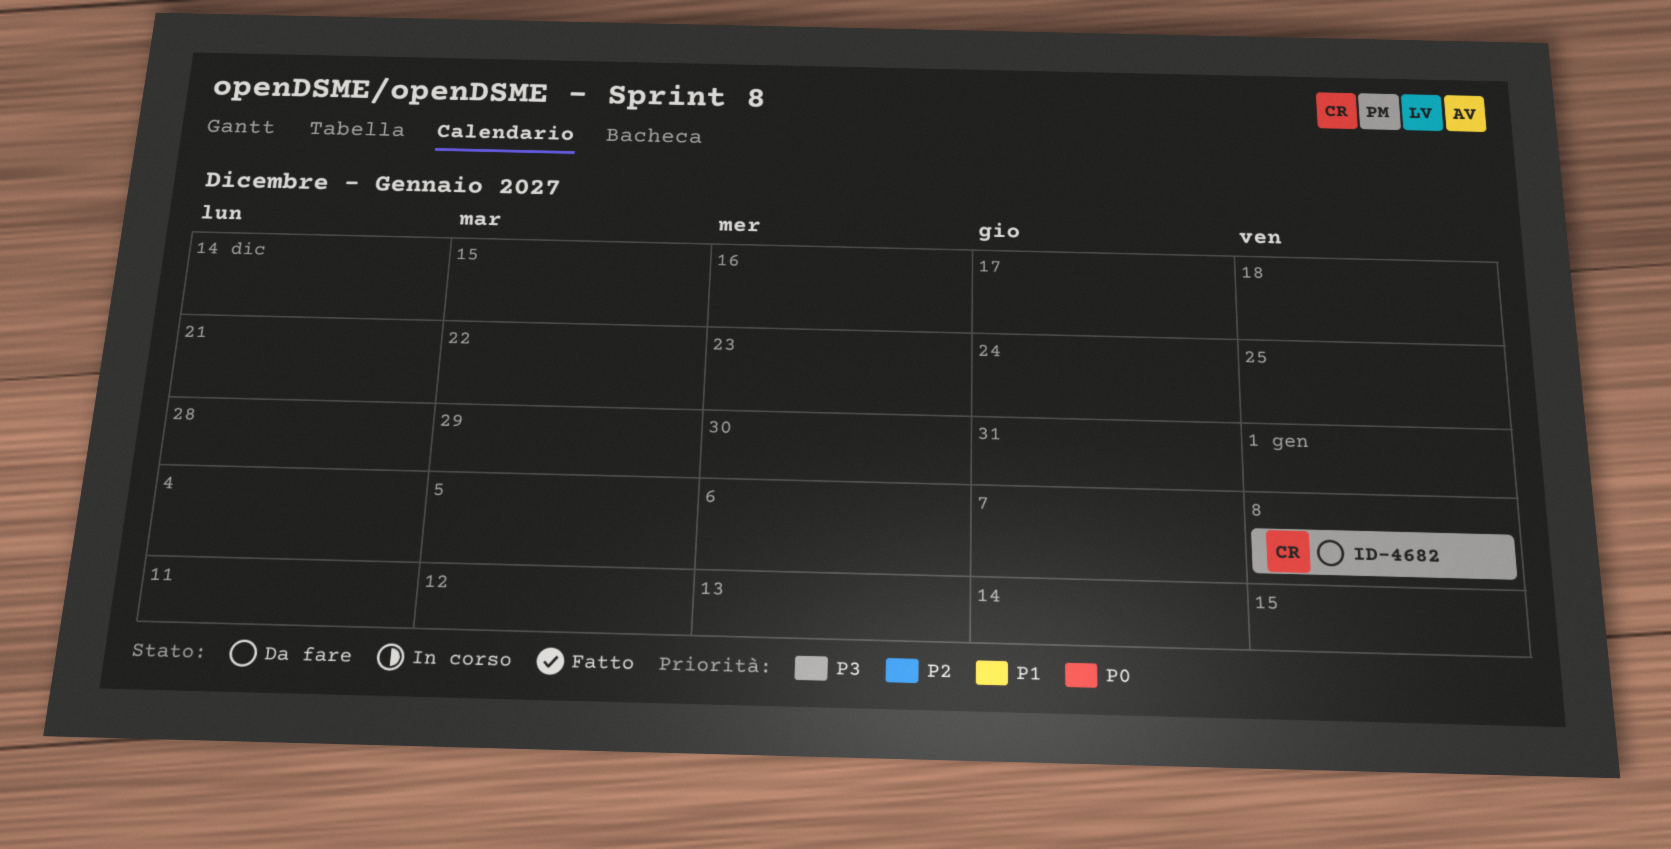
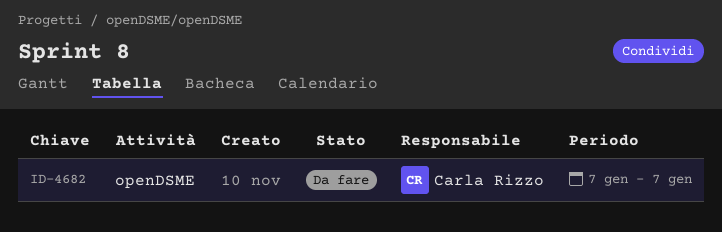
ID-4682, start: Jan 8 -> Jan 7
ID-4682, due: Jan 8 -> Jan 7

